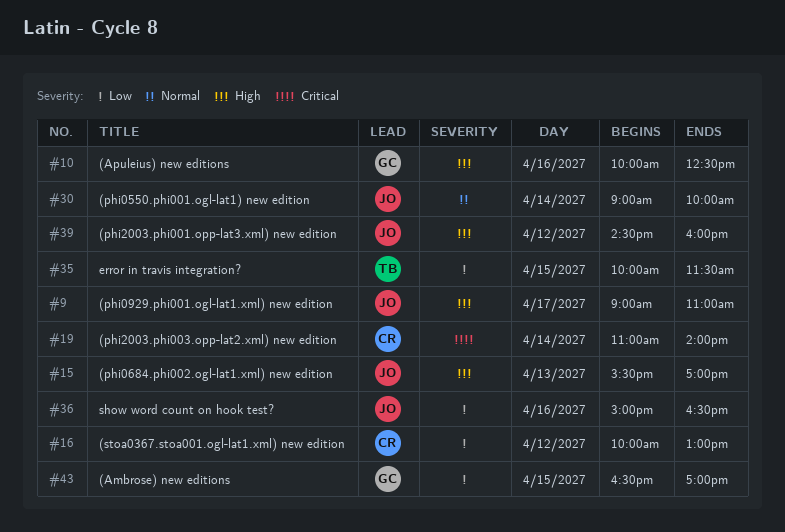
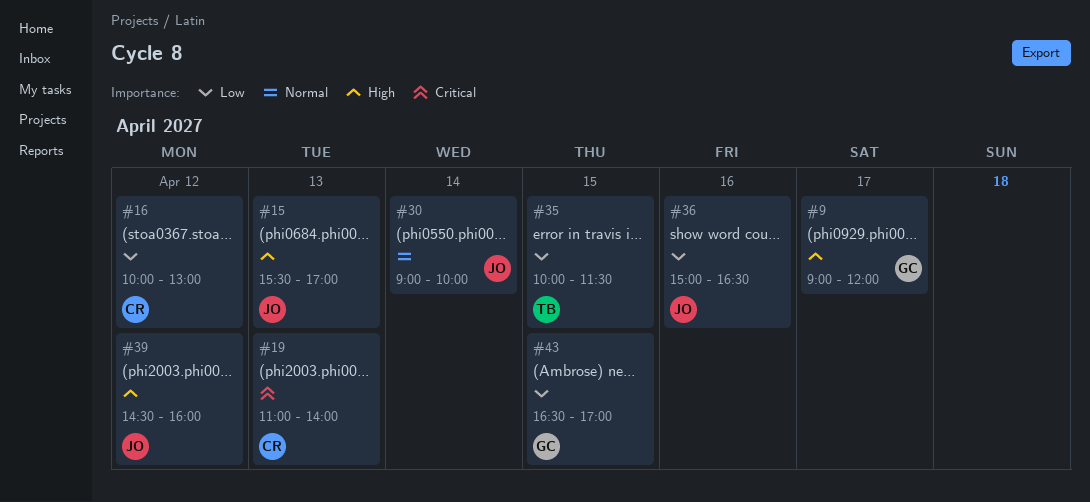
#9, owner: JO -> GC
#9, ends: 11:00 -> 12:00
#10: present -> none
#19, day: Apr 14 -> Apr 13

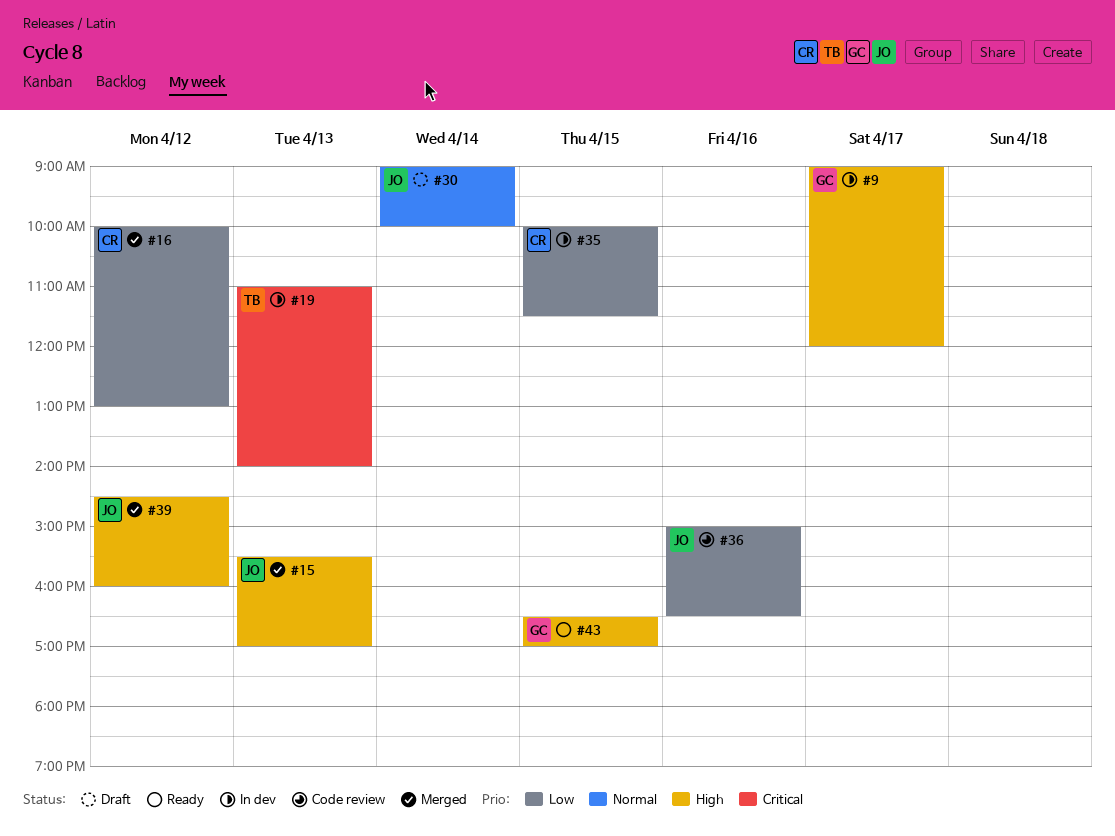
#19, owner: CR -> TB
#35, owner: TB -> CR
#43, priority: Low -> High

